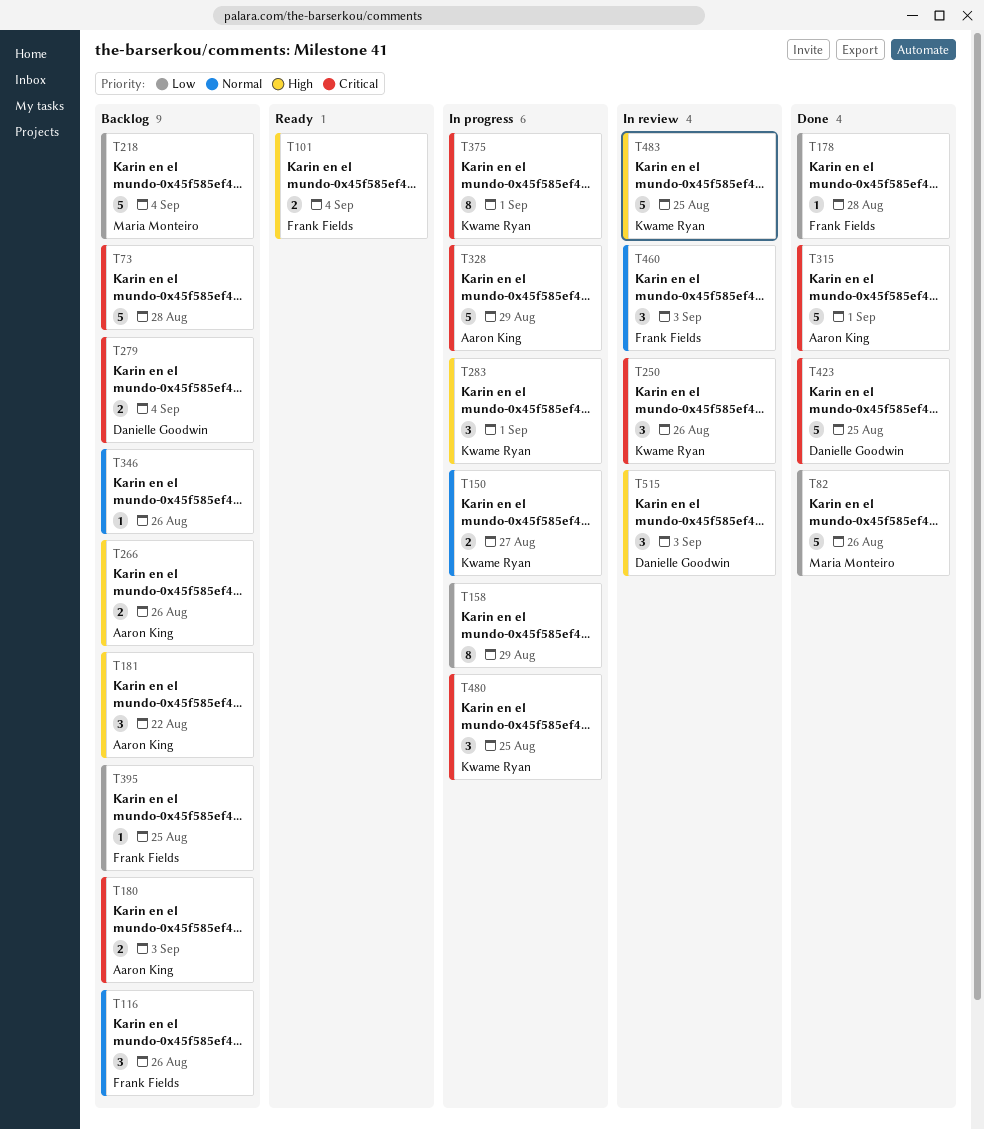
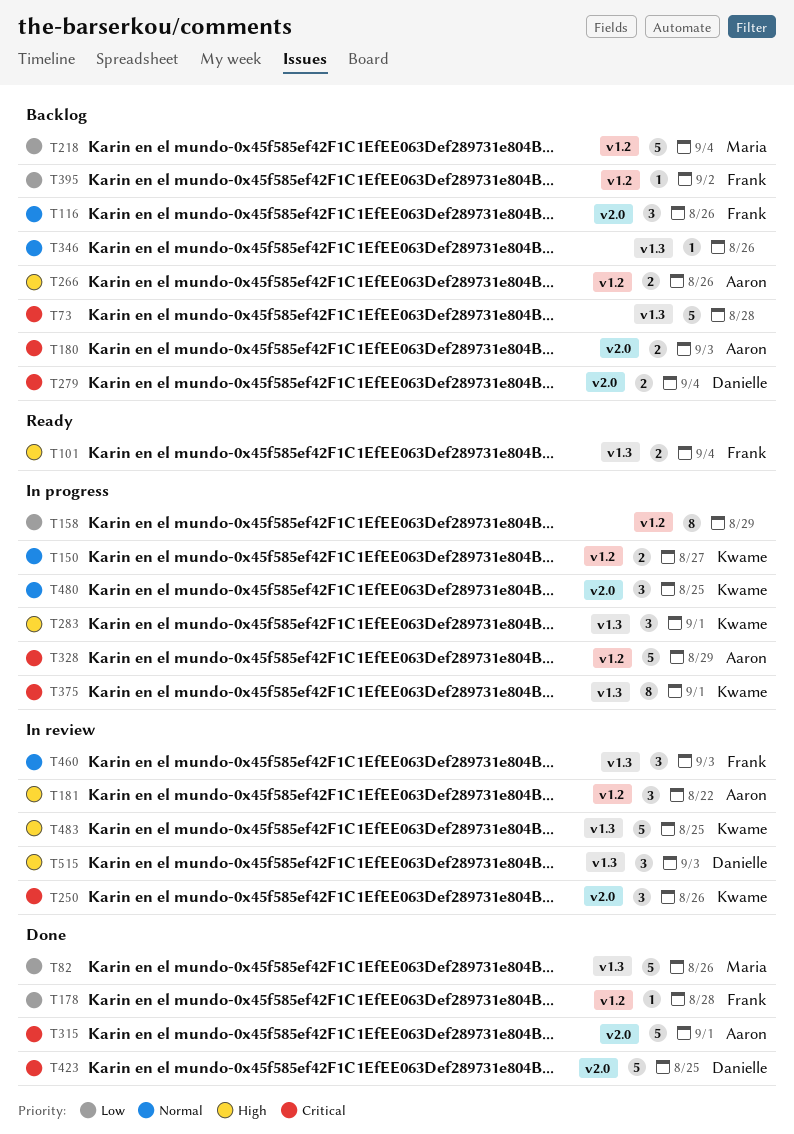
T181, status: Backlog -> In review
T395, due: Aug 25 -> Sep 2
T480, priority: Critical -> Normal

